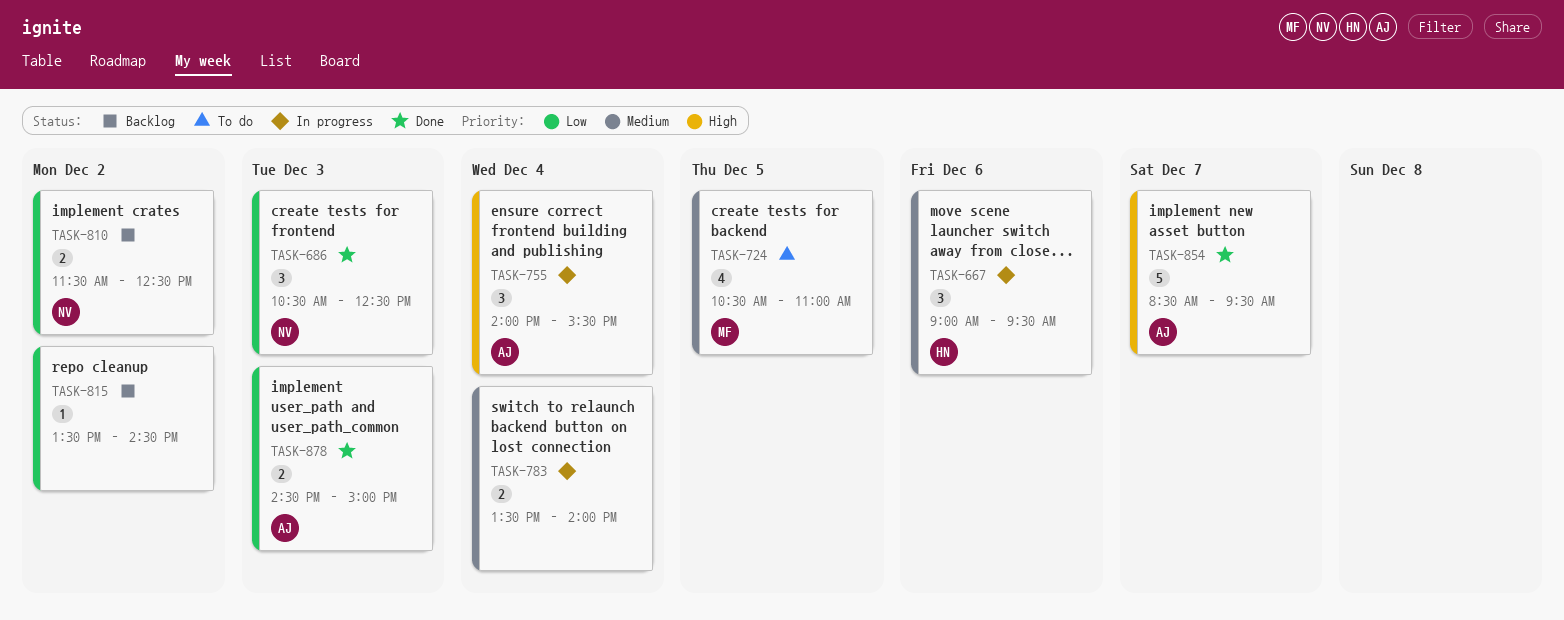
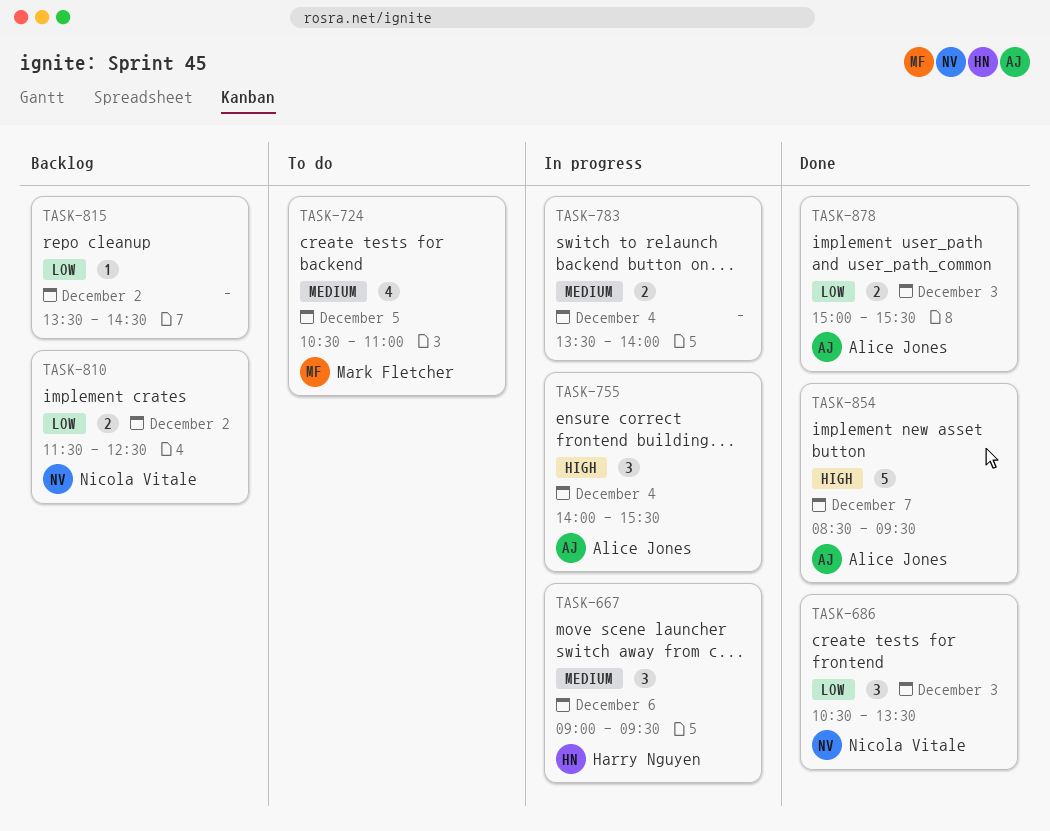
TASK-686, ends: 12:30 -> 13:30
TASK-878, begins: 14:30 -> 15:00
TASK-878, ends: 15:00 -> 15:30

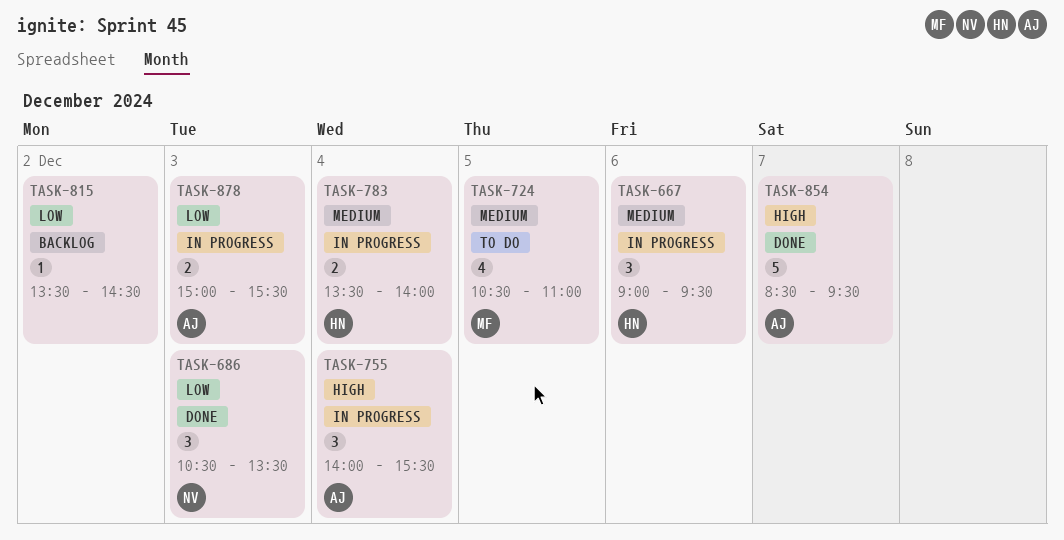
TASK-783, owner: none -> Harry Nguyen
TASK-810: present -> none
TASK-878, status: Done -> In progress

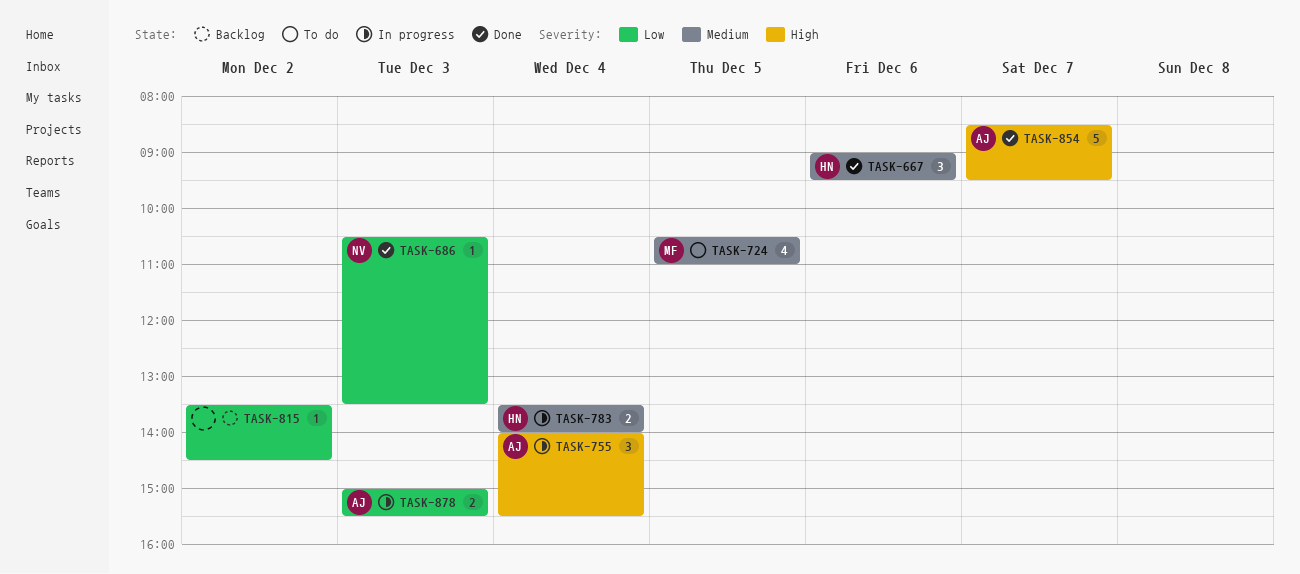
TASK-667, status: In progress -> Done
TASK-686, estimate: 3 -> 1

